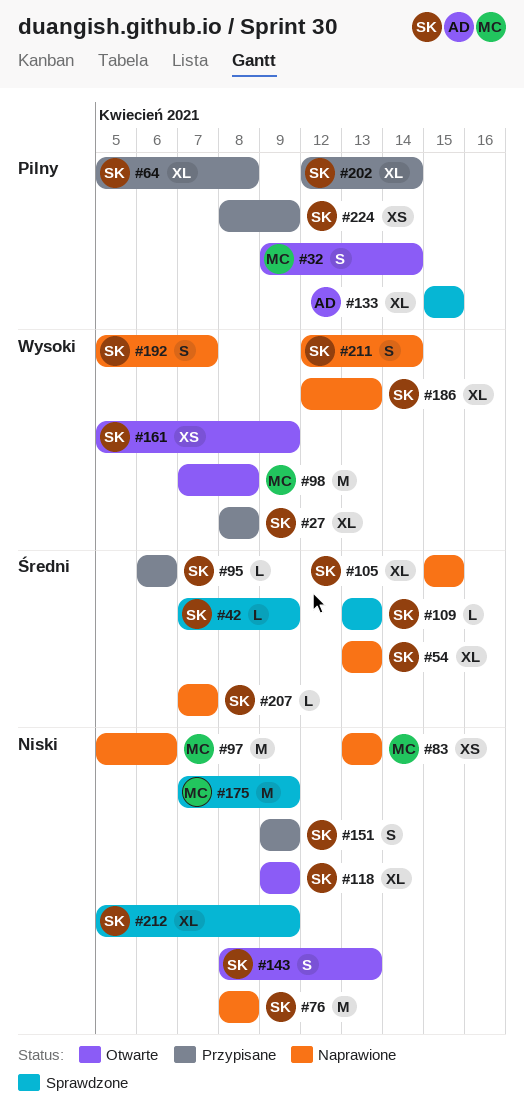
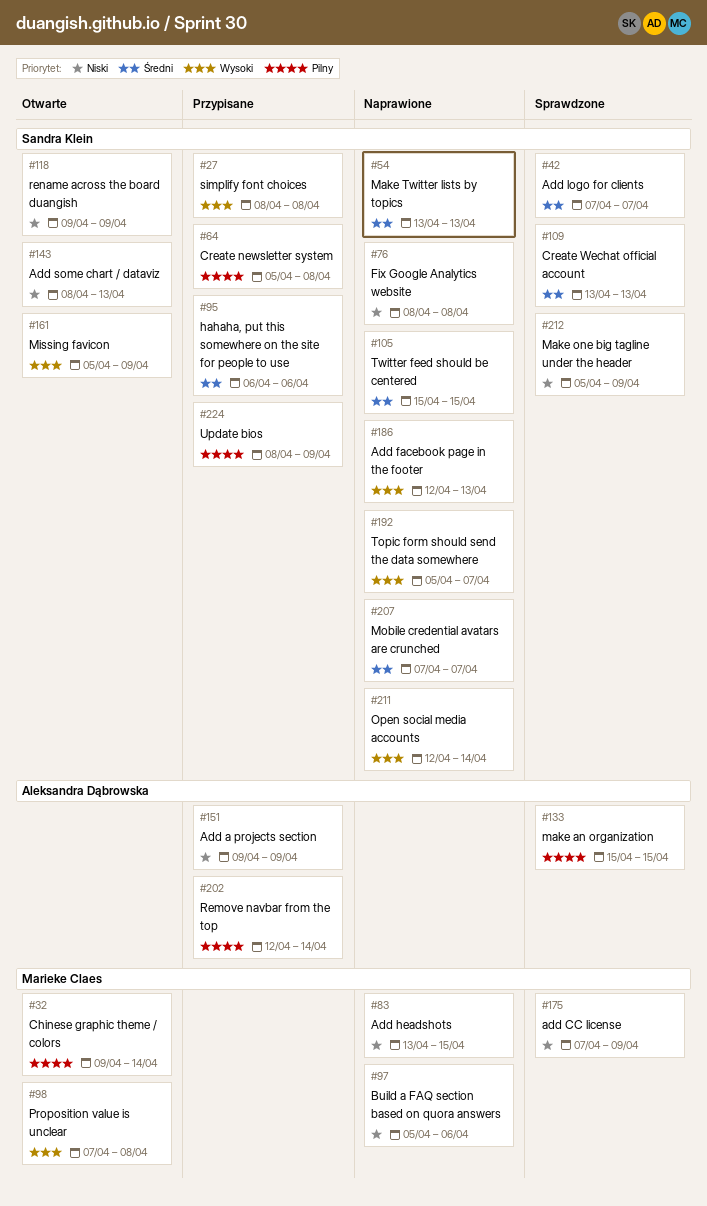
#42, due: Apr 9 -> Apr 7
#83, due: Apr 13 -> Apr 15
#151, owner: Sandra Klein -> Aleksandra Dąbrowska
#202, owner: Sandra Klein -> Aleksandra Dąbrowska

